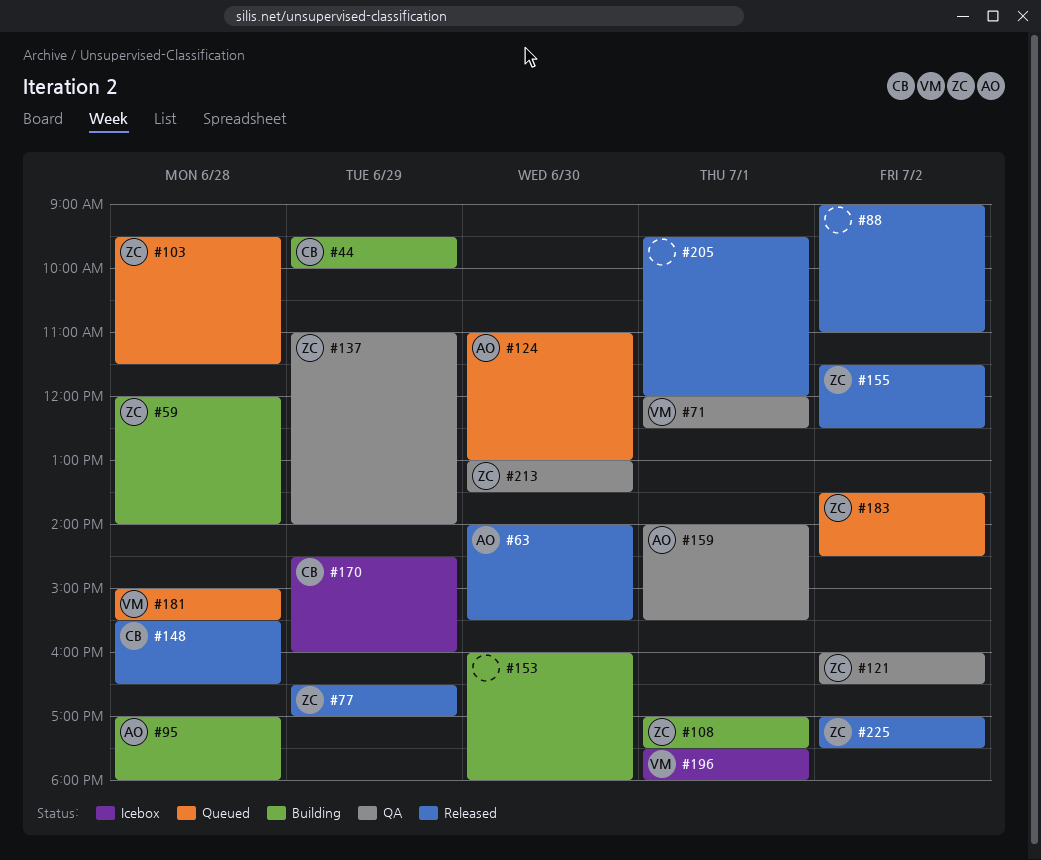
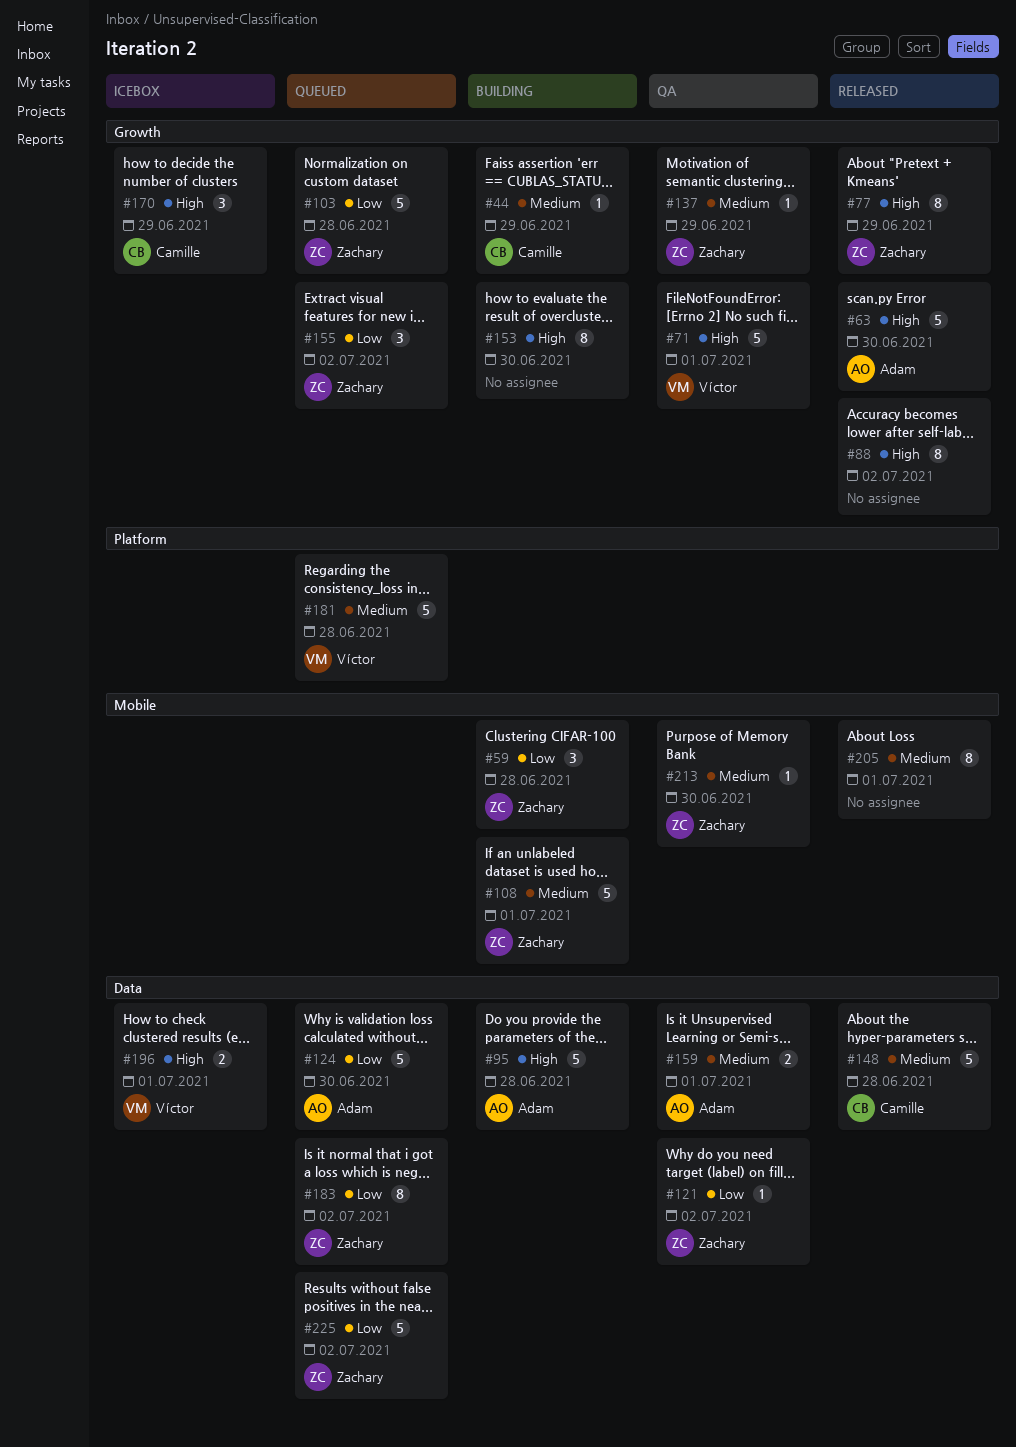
#155, status: Released -> Queued
#225, status: Released -> Queued

